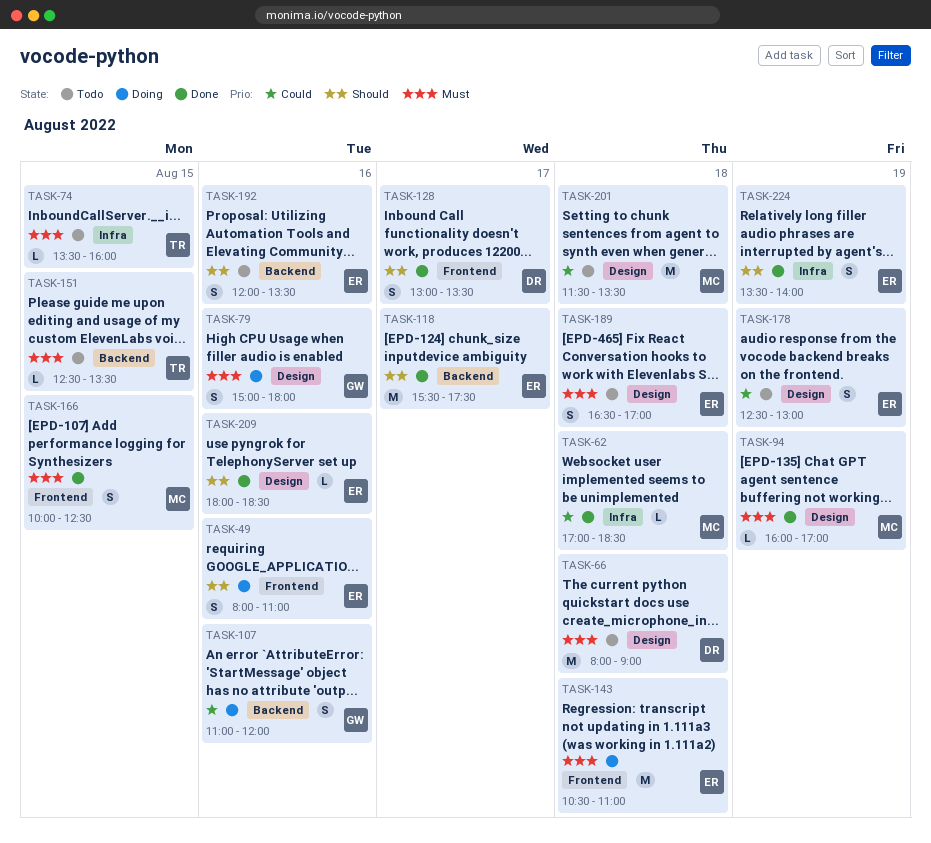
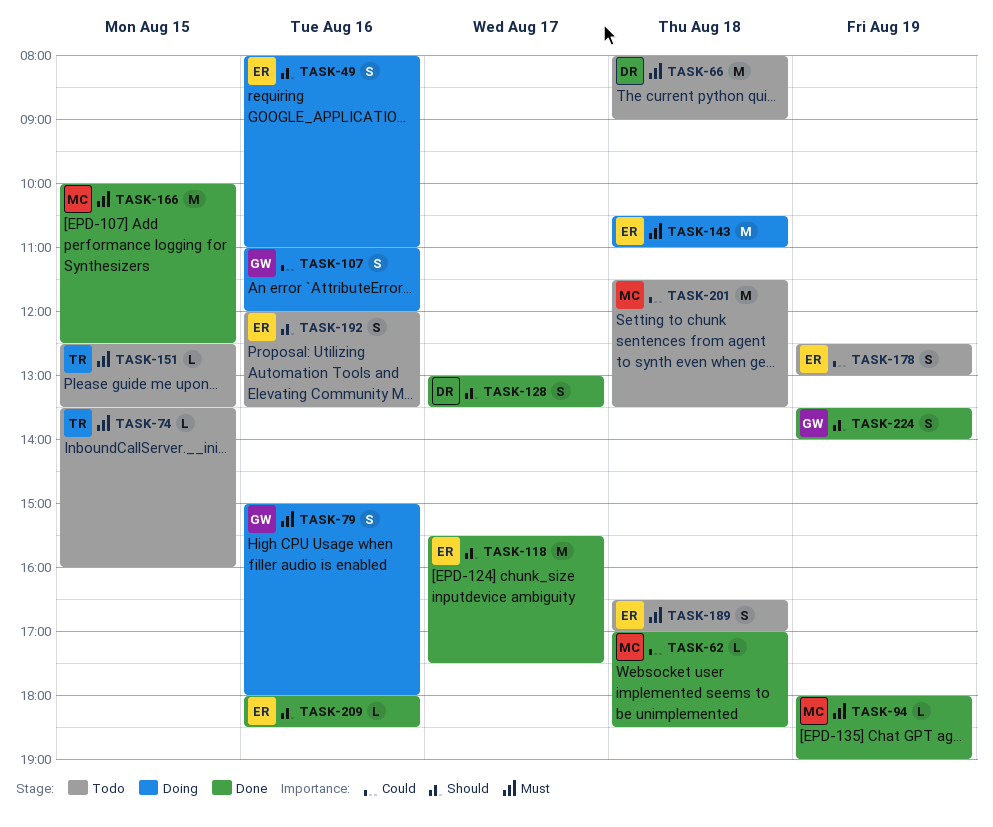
TASK-94, begins: 16:00 -> 18:00
TASK-94, ends: 17:00 -> 19:00
TASK-166, estimate: S -> M
TASK-224, owner: ER -> GW

